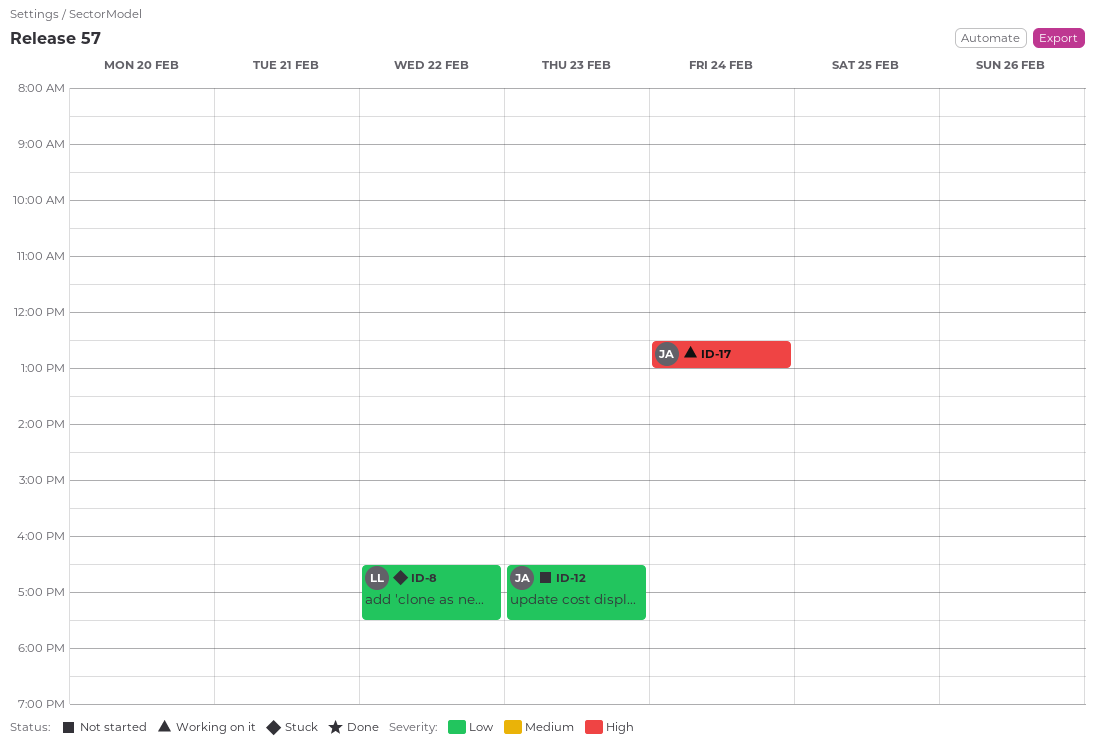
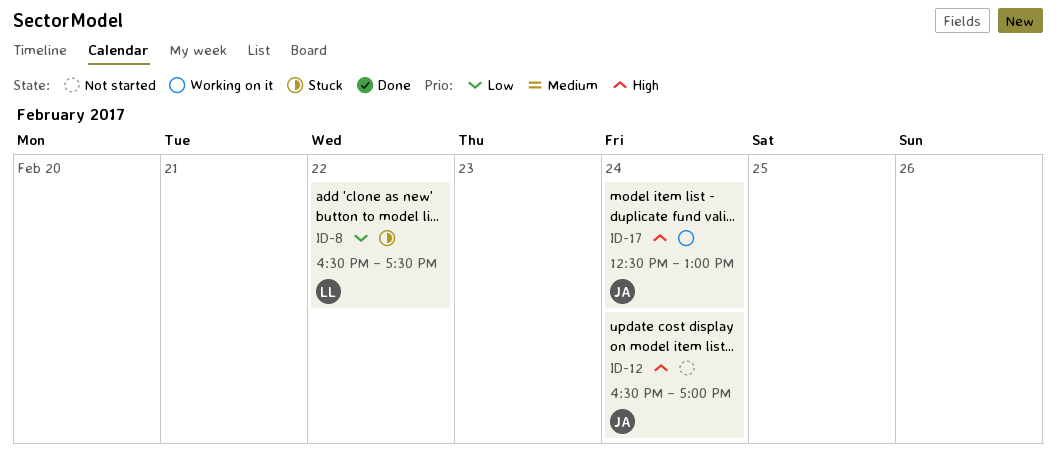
ID-12, priority: Low -> High
ID-12, day: Feb 23 -> Feb 24
ID-12, ends: 17:30 -> 17:00

